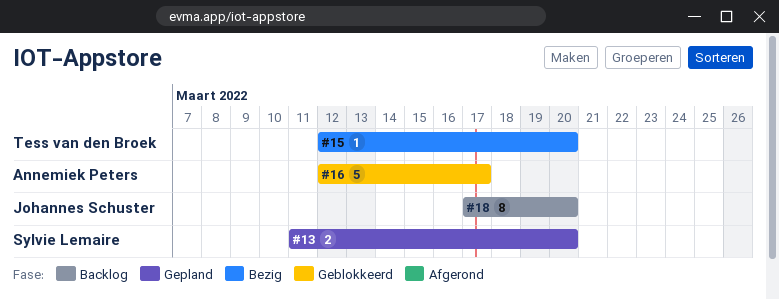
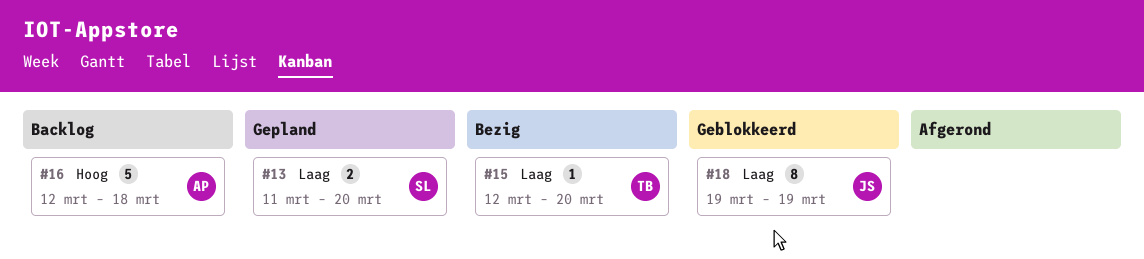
#16, status: Geblokkeerd -> Backlog
#16, due: Mar 17 -> Mar 18
#18, status: Backlog -> Geblokkeerd
#18, start: Mar 17 -> Mar 19
#18, due: Mar 20 -> Mar 19

